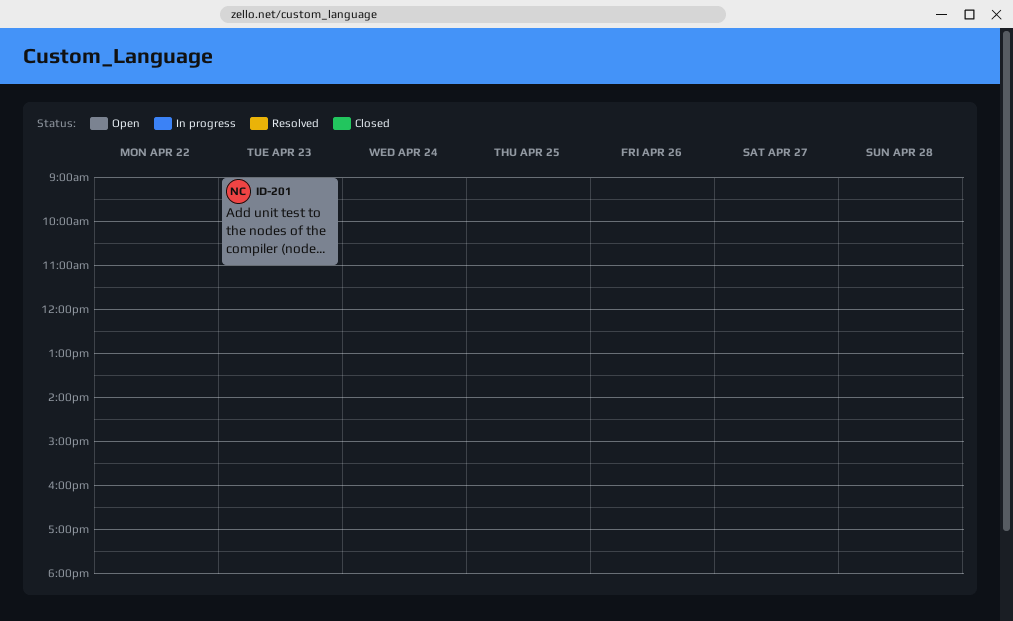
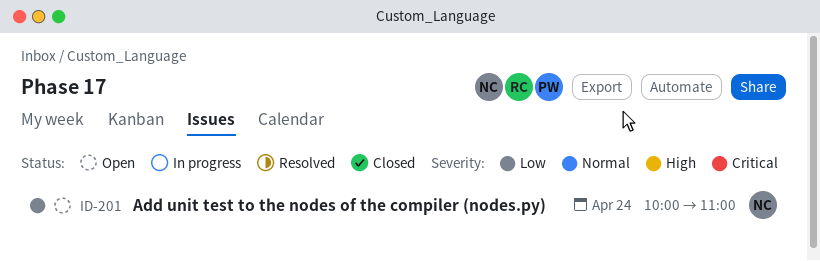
ID-201, day: Apr 23 -> Apr 24
ID-201, begins: 09:00 -> 10:00

